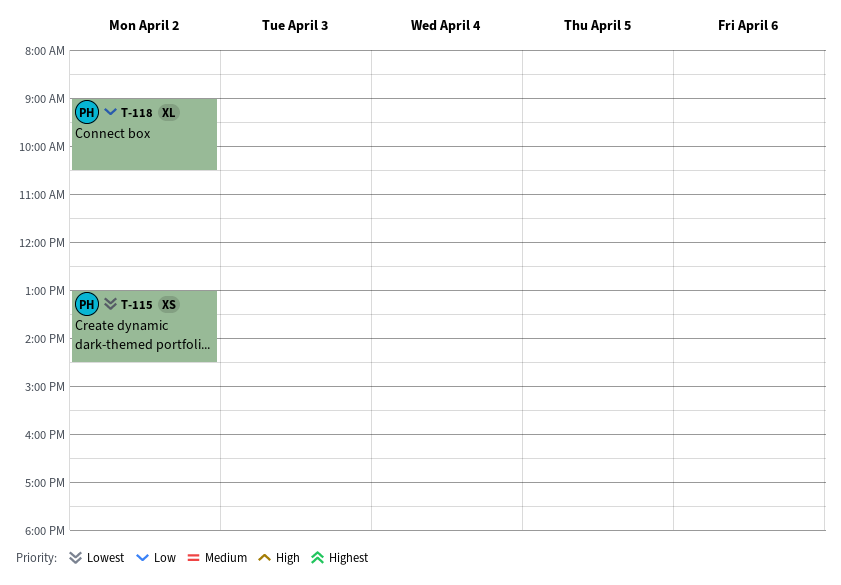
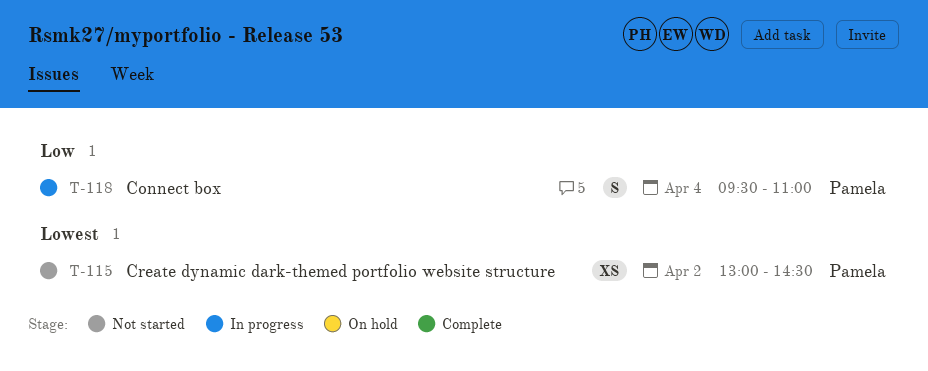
T-118, estimate: XL -> S
T-118, day: Apr 2 -> Apr 4
T-118, begins: 09:00 -> 09:30
T-118, ends: 10:30 -> 11:00

